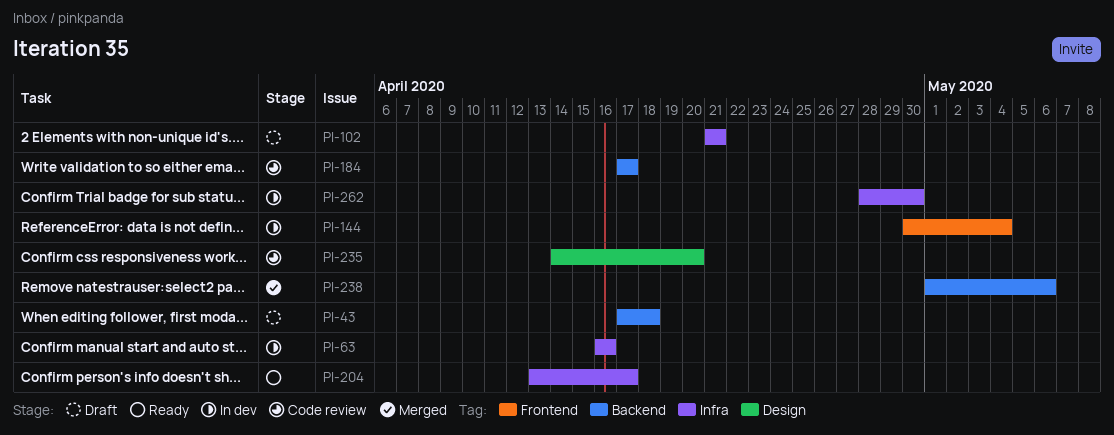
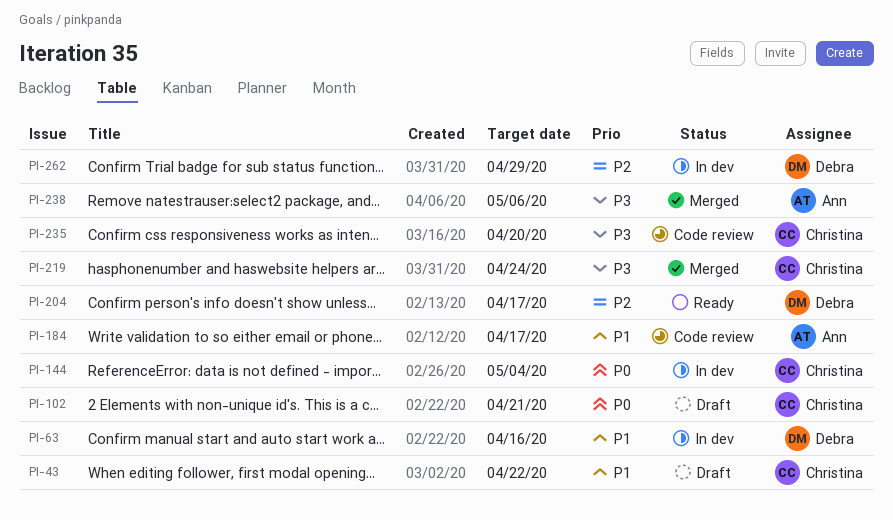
PI-43, due: Apr 18 -> Apr 22
PI-219: none -> present
PI-262, due: Apr 30 -> Apr 29

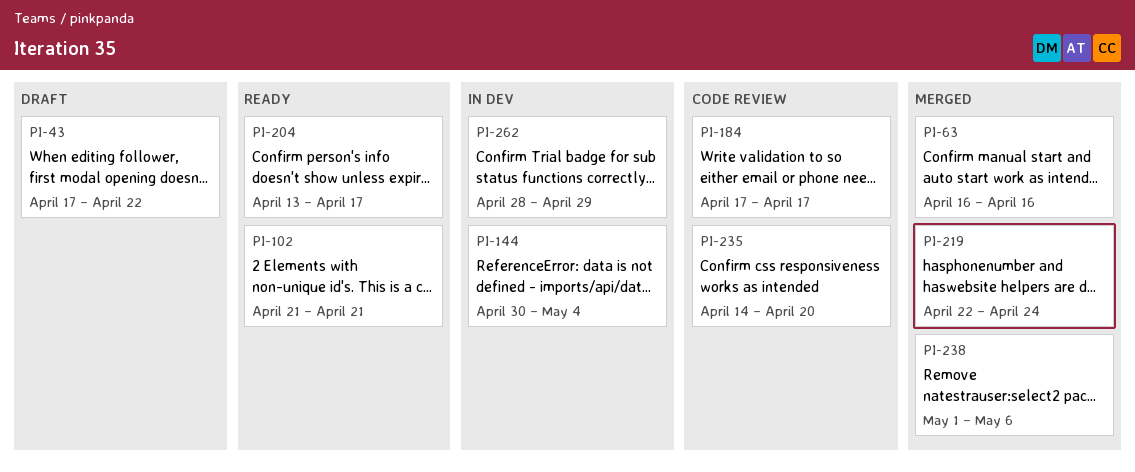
PI-63, status: In dev -> Merged
PI-102, status: Draft -> Ready

